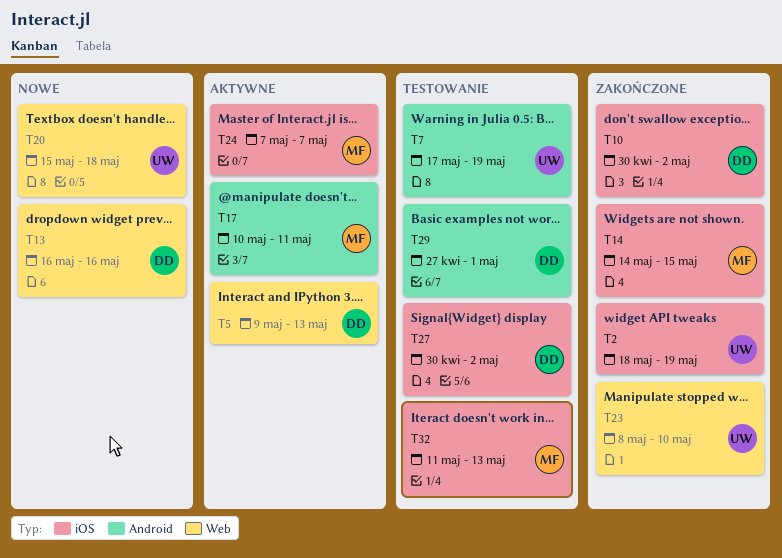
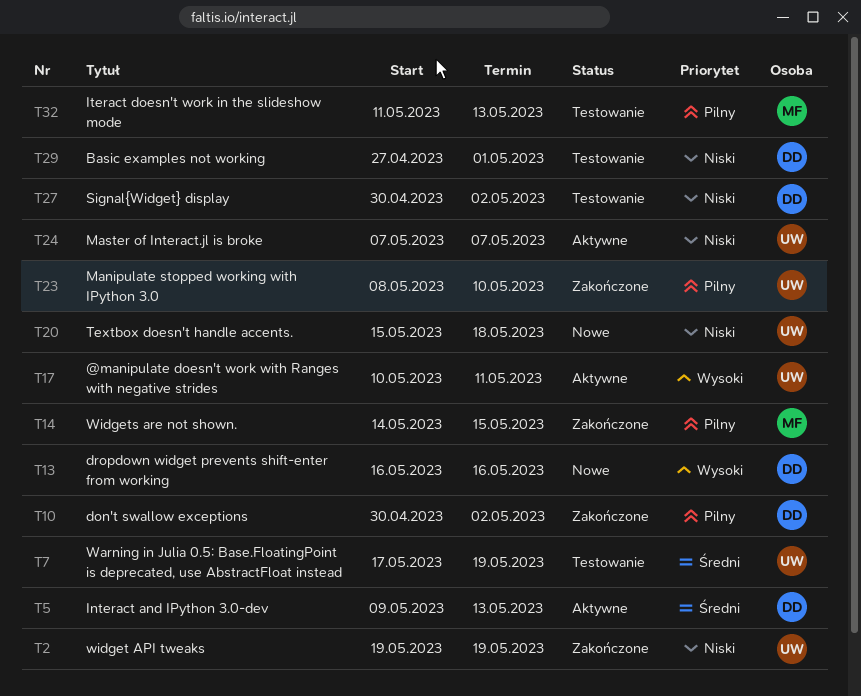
T2, start: May 18 -> May 19
T17, owner: MF -> UW
T24, owner: MF -> UW

